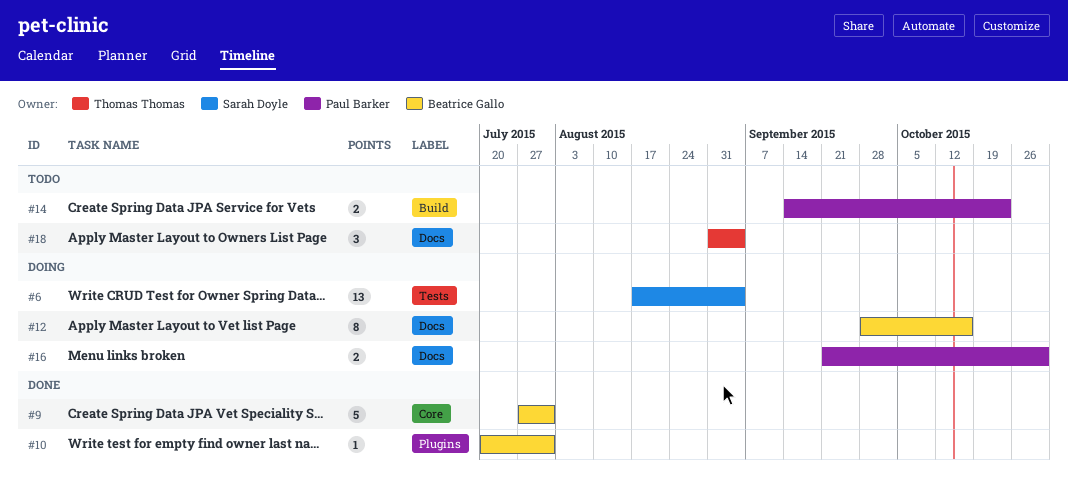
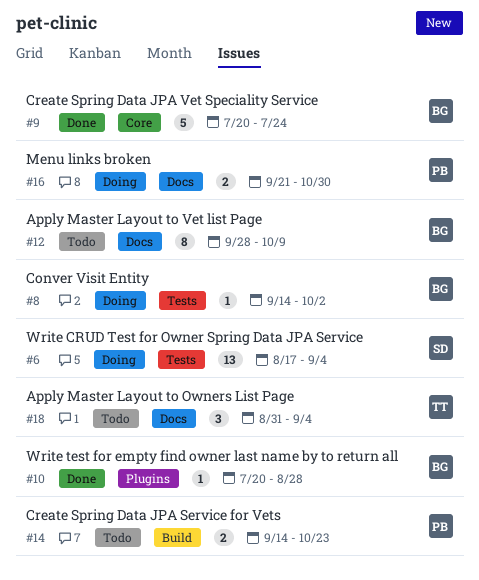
#8: none -> present
#9, start: Jul 27 -> Jul 20
#9, due: Jul 31 -> Jul 24
#10, due: Jul 31 -> Aug 28
#12, status: Doing -> Todo
#12, due: Oct 16 -> Oct 9

